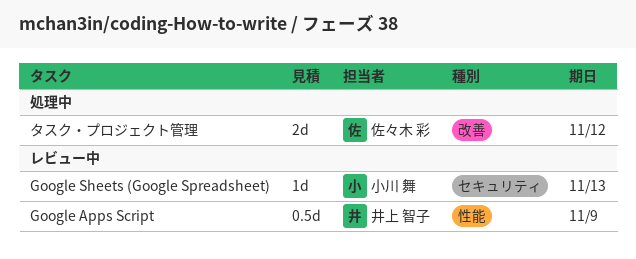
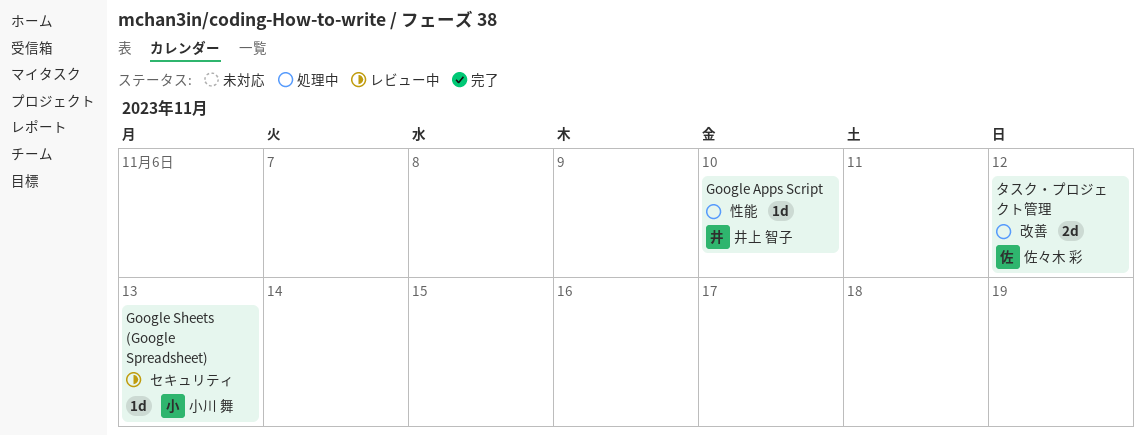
Google Apps Script, status: レビュー中 -> 処理中
Google Apps Script, estimate: 0.5d -> 1d
Google Apps Script, due: Nov 9 -> Nov 10

